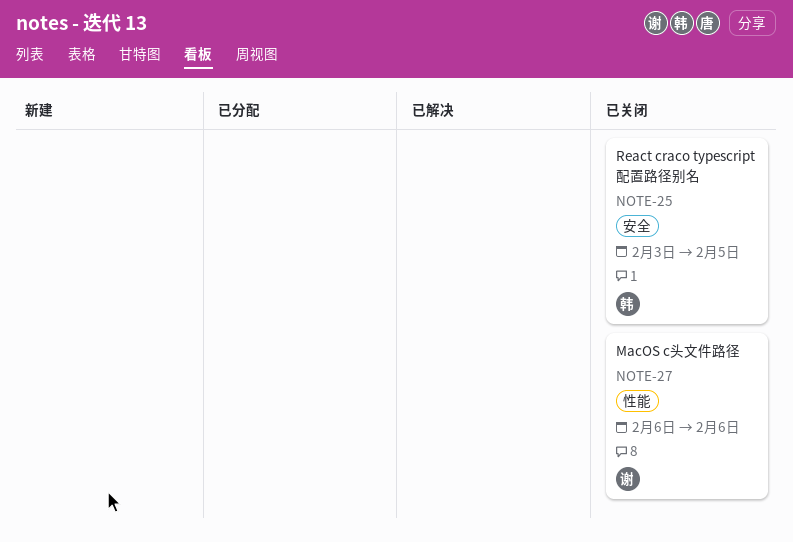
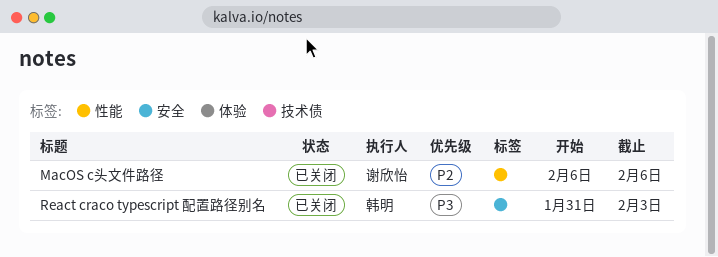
React craco typescript 配置路径别名, start: Feb 3 -> Jan 31
React craco typescript 配置路径别名, due: Feb 5 -> Feb 3

